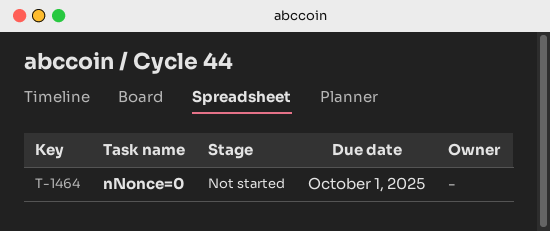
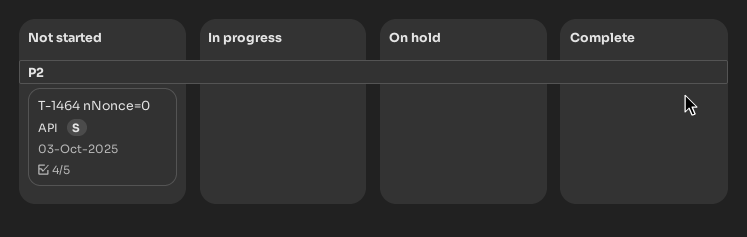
T-1464, due: Oct 1 -> Oct 3

